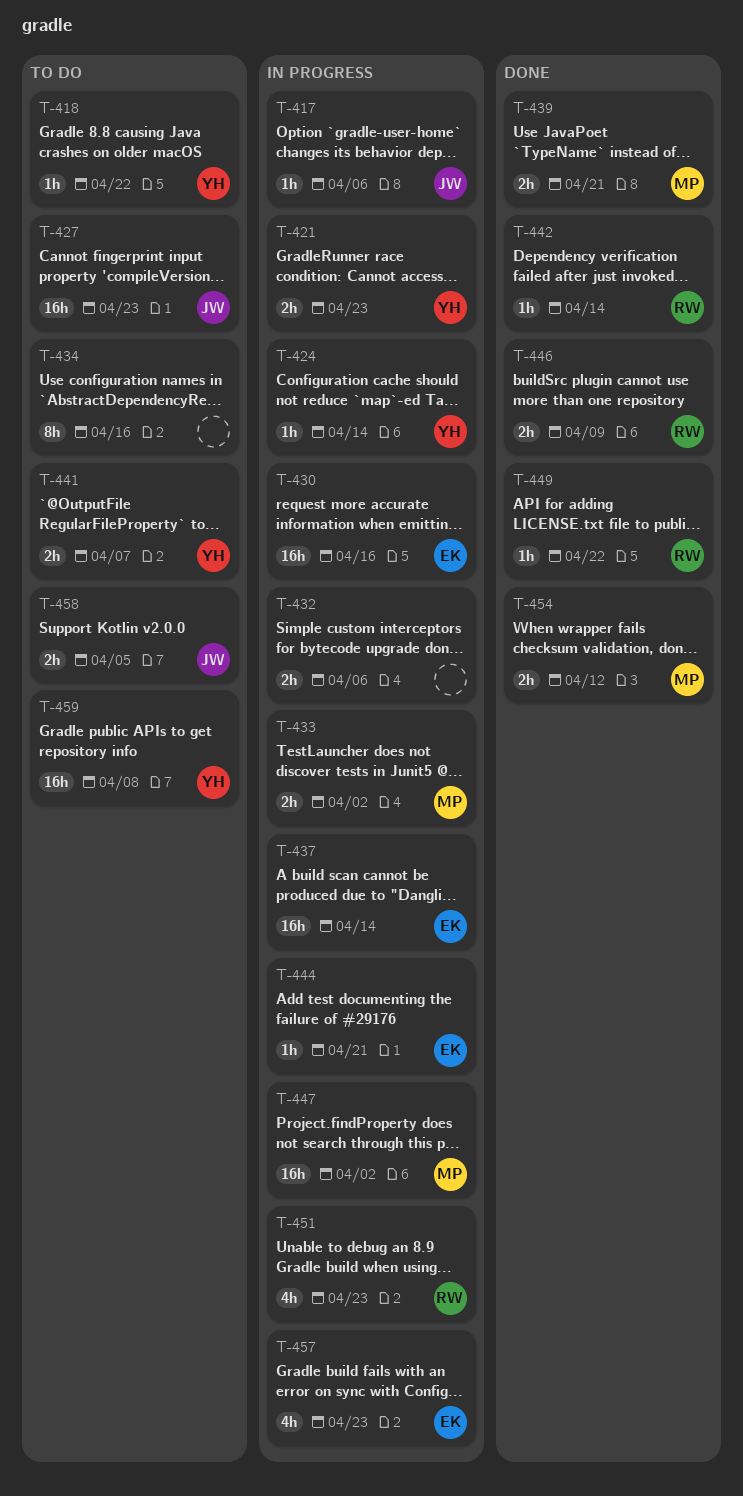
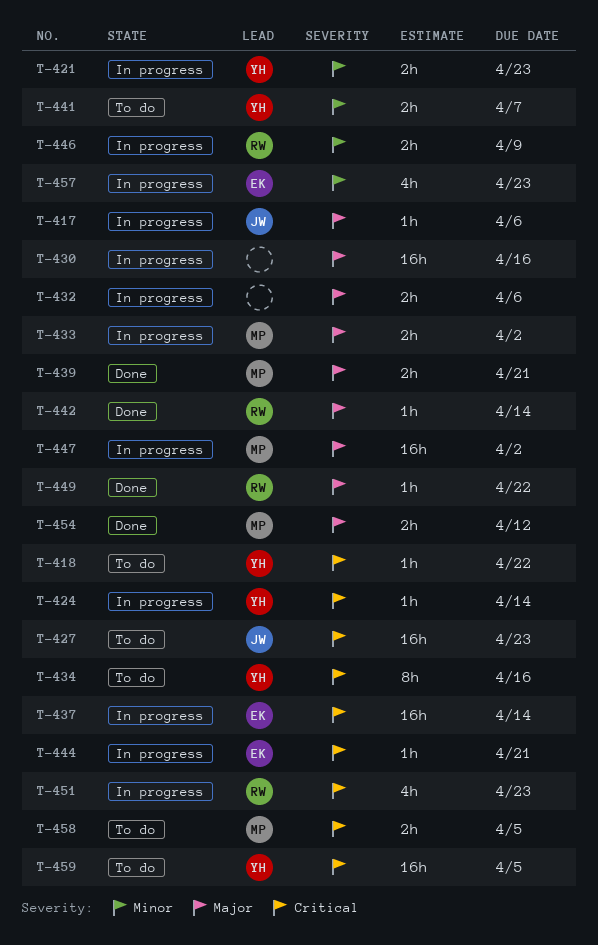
T-430, owner: EK -> none
T-434, owner: none -> YH
T-446, status: Done -> In progress
T-458, owner: JW -> MP
T-459, due: Apr 8 -> Apr 5

